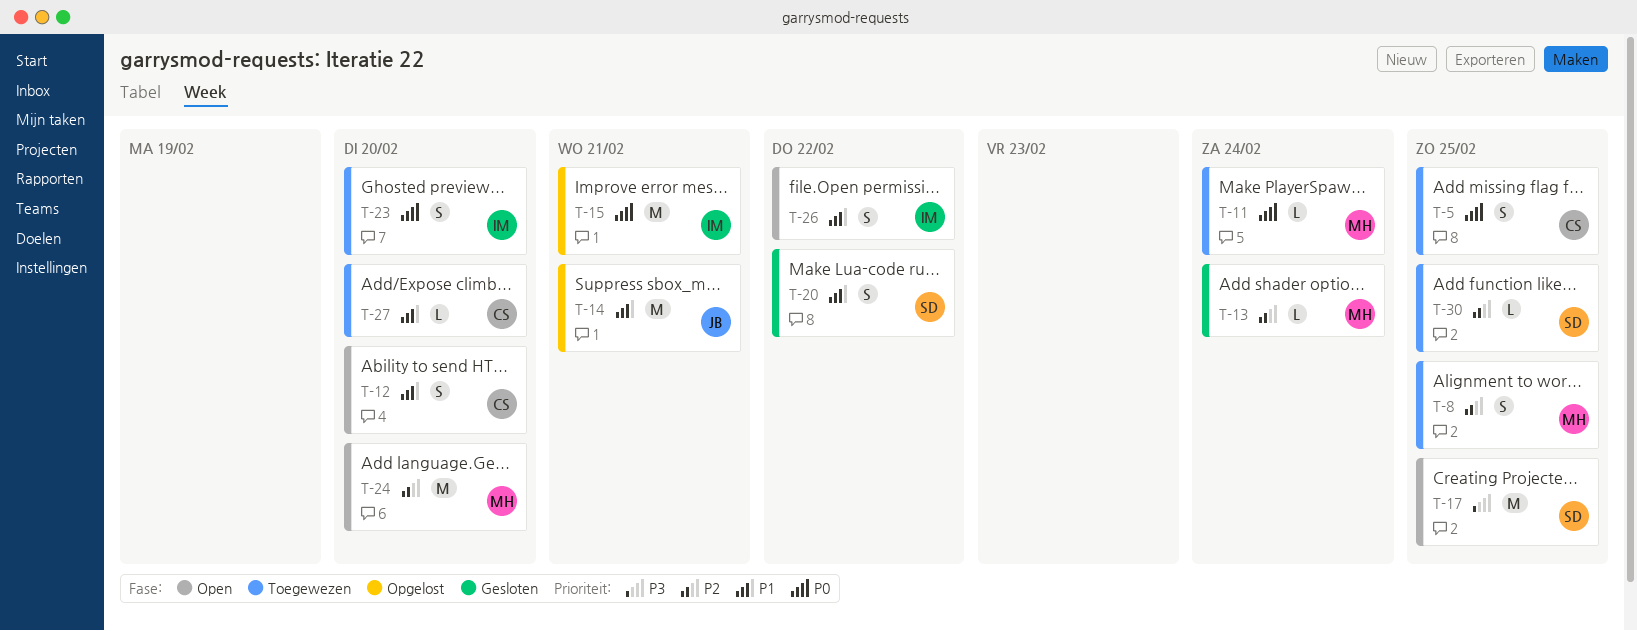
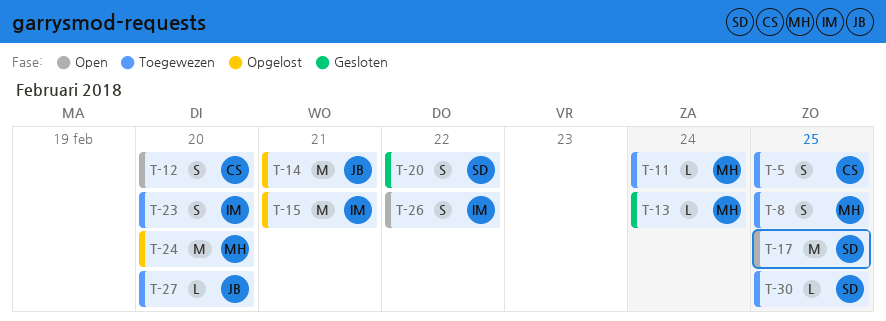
T-24, status: Open -> Opgelost
T-27, owner: CS -> JB

